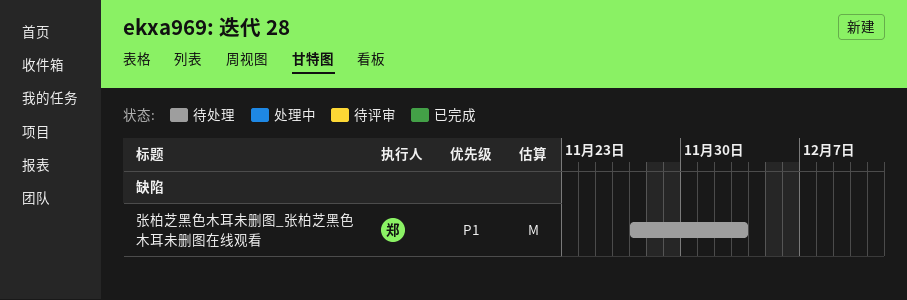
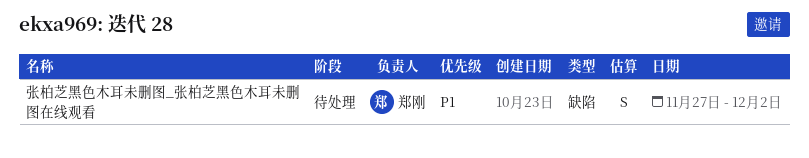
张柏芝黑色木耳未删图_张柏芝黑色木耳未删图在线观看, estimate: M -> S
张柏芝黑色木耳未删图_张柏芝黑色木耳未删图在线观看, due: Dec 3 -> Dec 2

